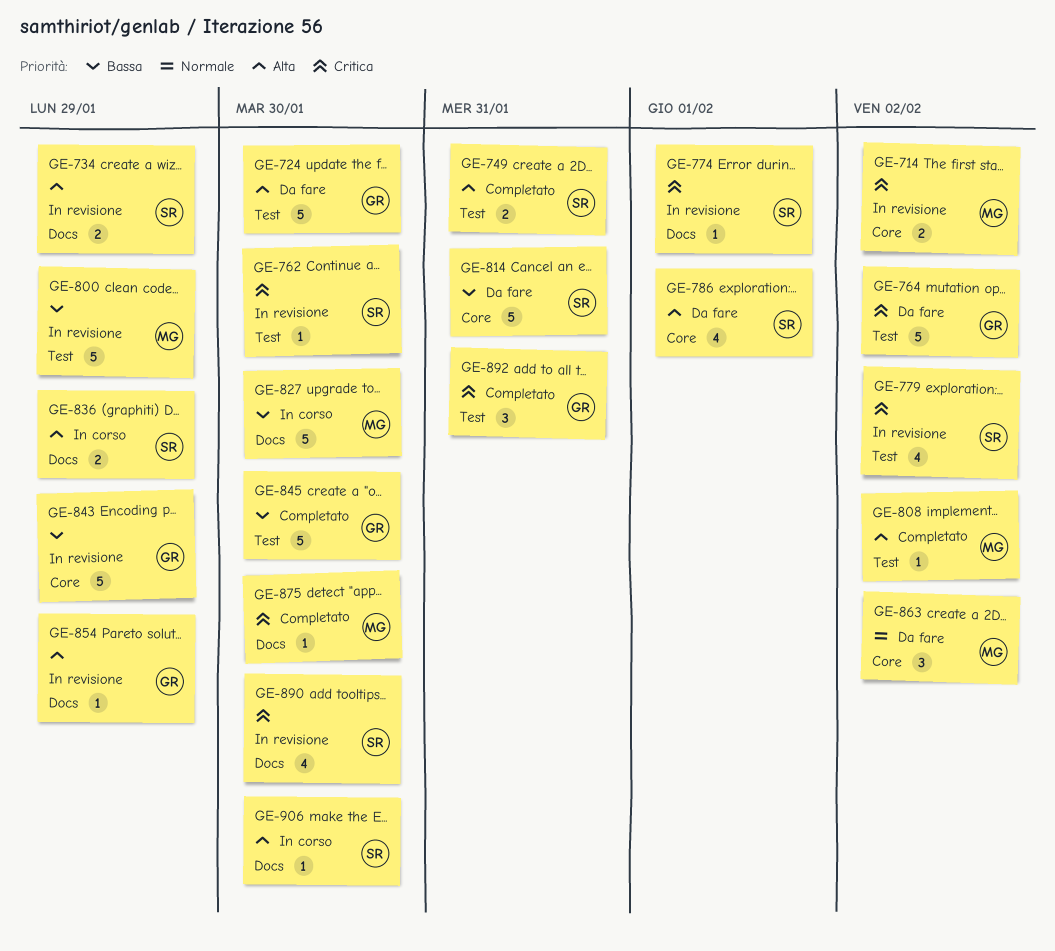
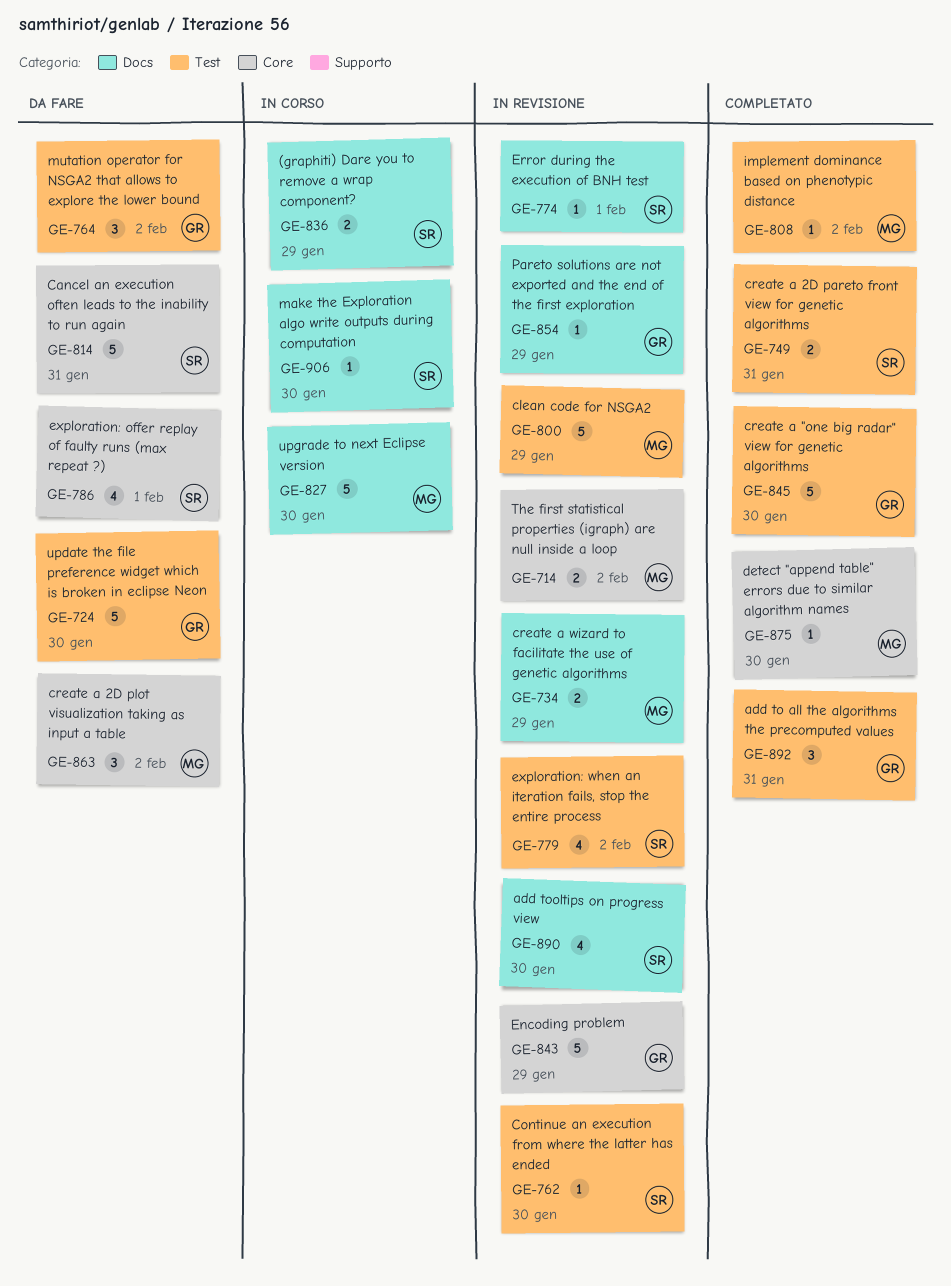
GE-734, owner: SR -> MG
GE-764, estimate: 5 -> 3
GE-875, label: Docs -> Core

